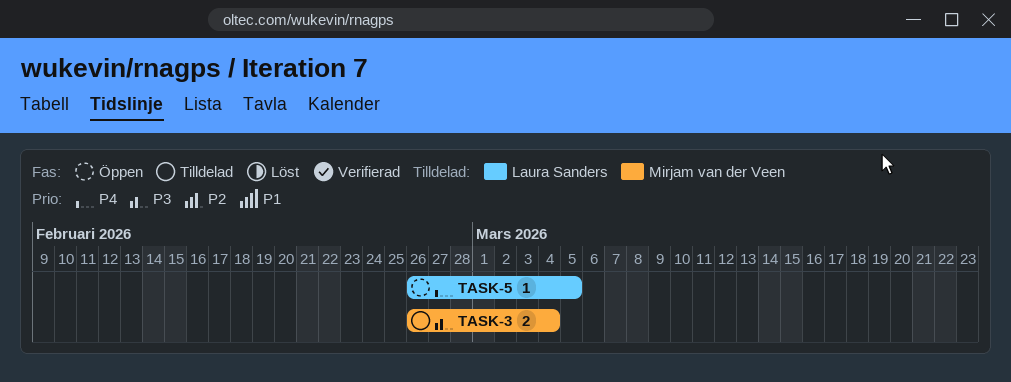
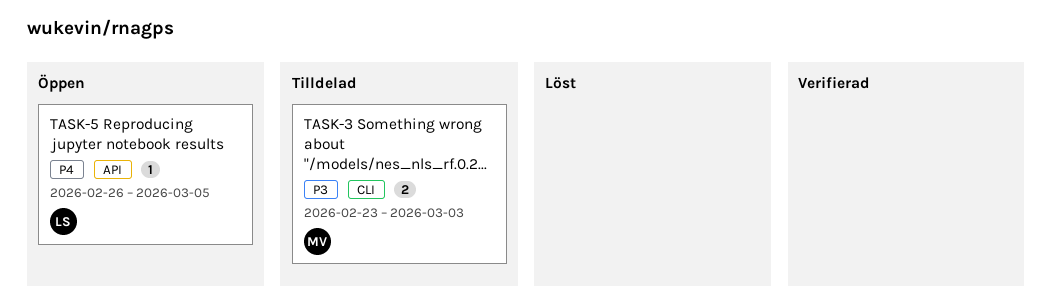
TASK-3, start: Feb 26 -> Feb 23
TASK-3, due: Mar 4 -> Mar 3

